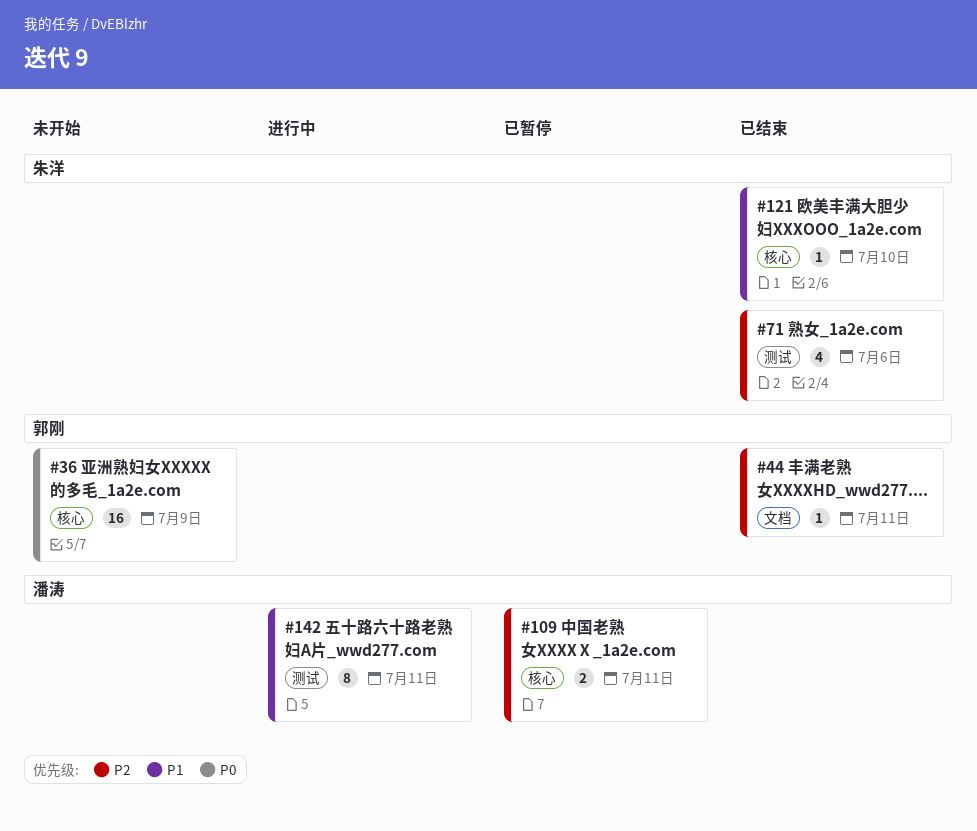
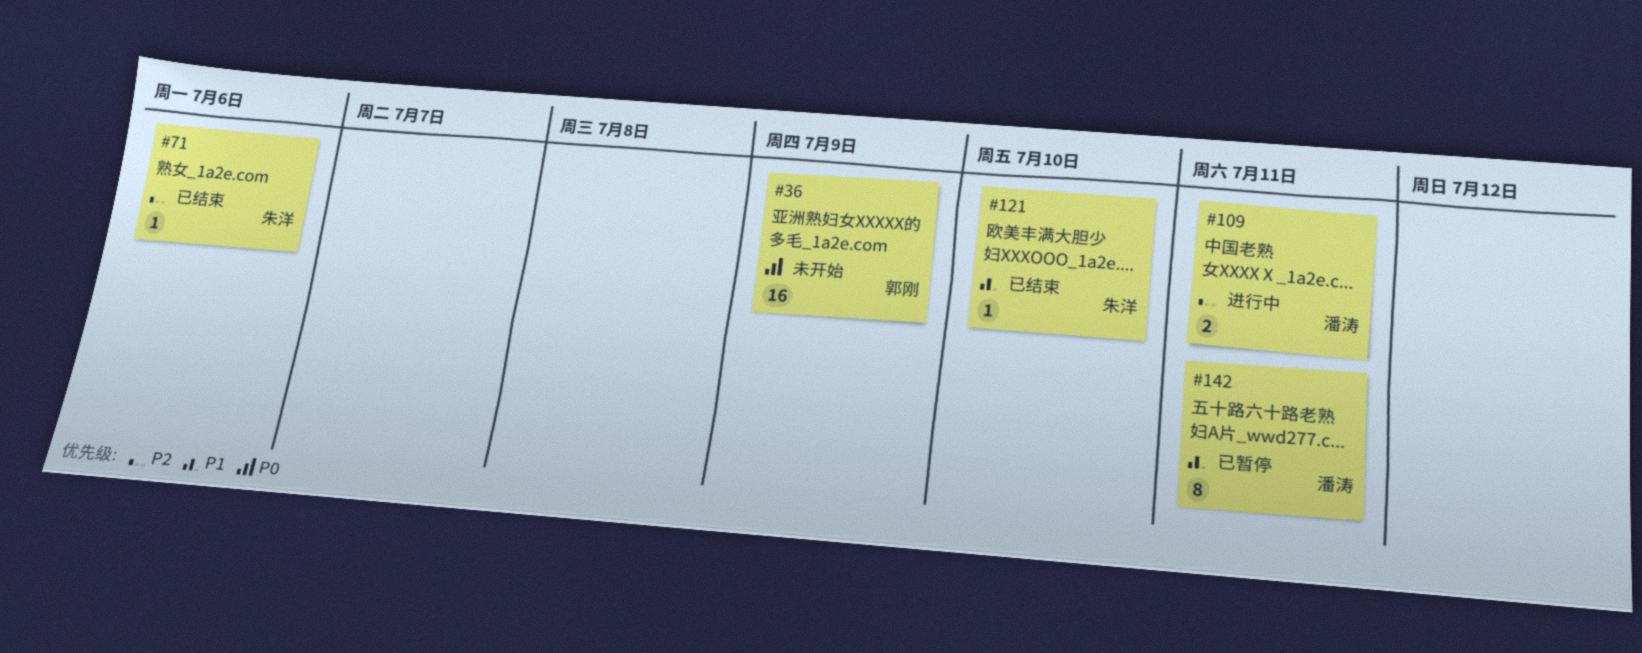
#44: present -> none
#71, estimate: 4 -> 1
#109, status: 已暂停 -> 进行中
#142, status: 进行中 -> 已暂停

